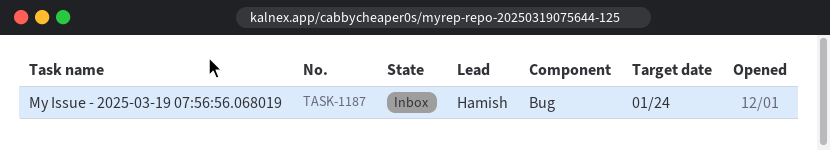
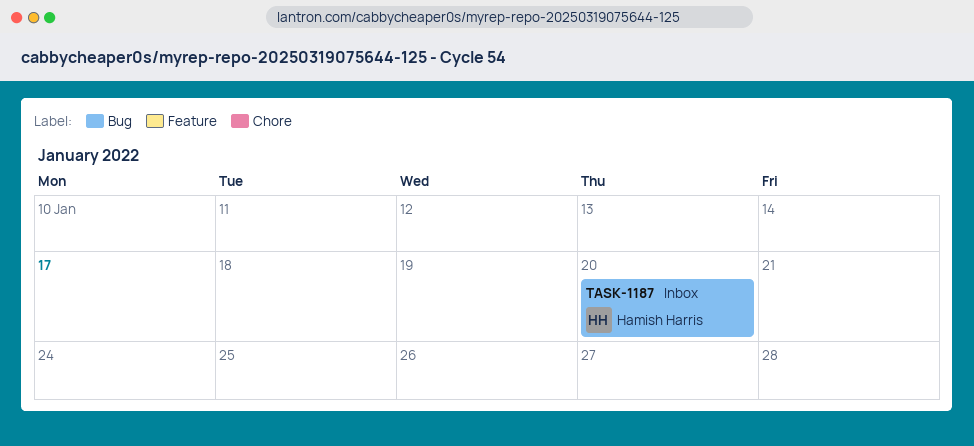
TASK-1187, due: Jan 24 -> Jan 20

